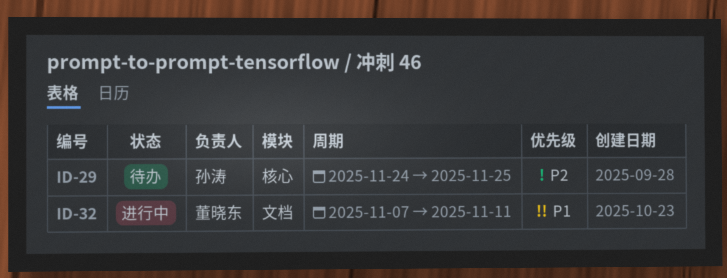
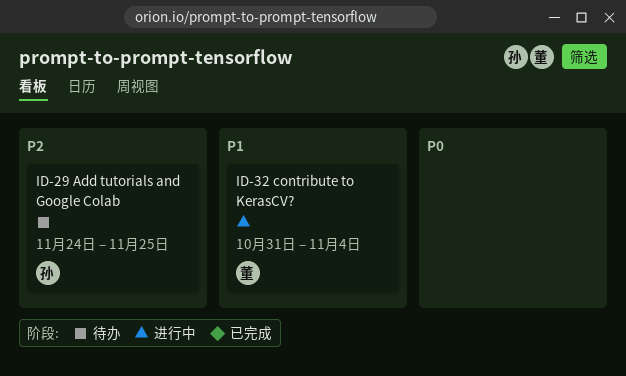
ID-32, start: Nov 7 -> Oct 31
ID-32, due: Nov 11 -> Nov 4

